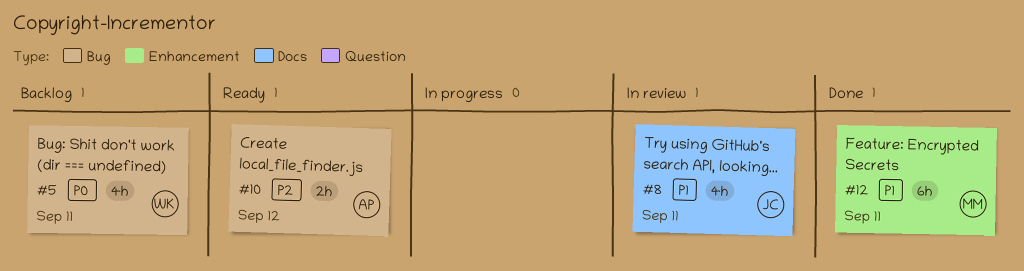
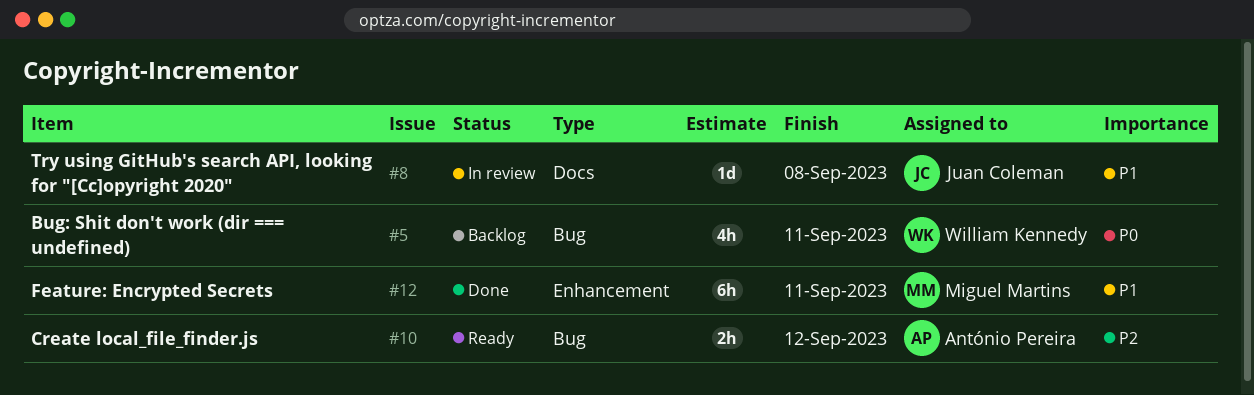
#8, estimate: 4h -> 1d
#8, due: Sep 11 -> Sep 8

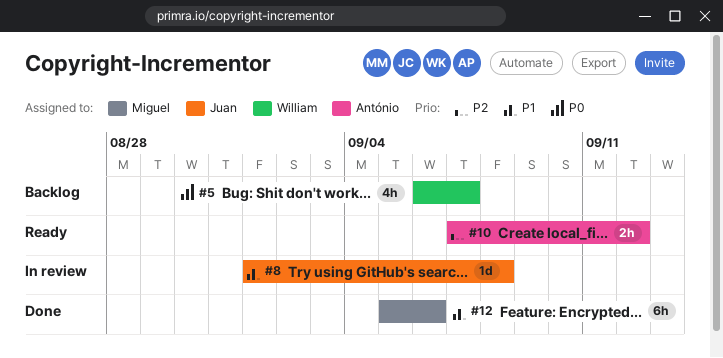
#5, due: Sep 11 -> Sep 7
#12, due: Sep 11 -> Sep 6

